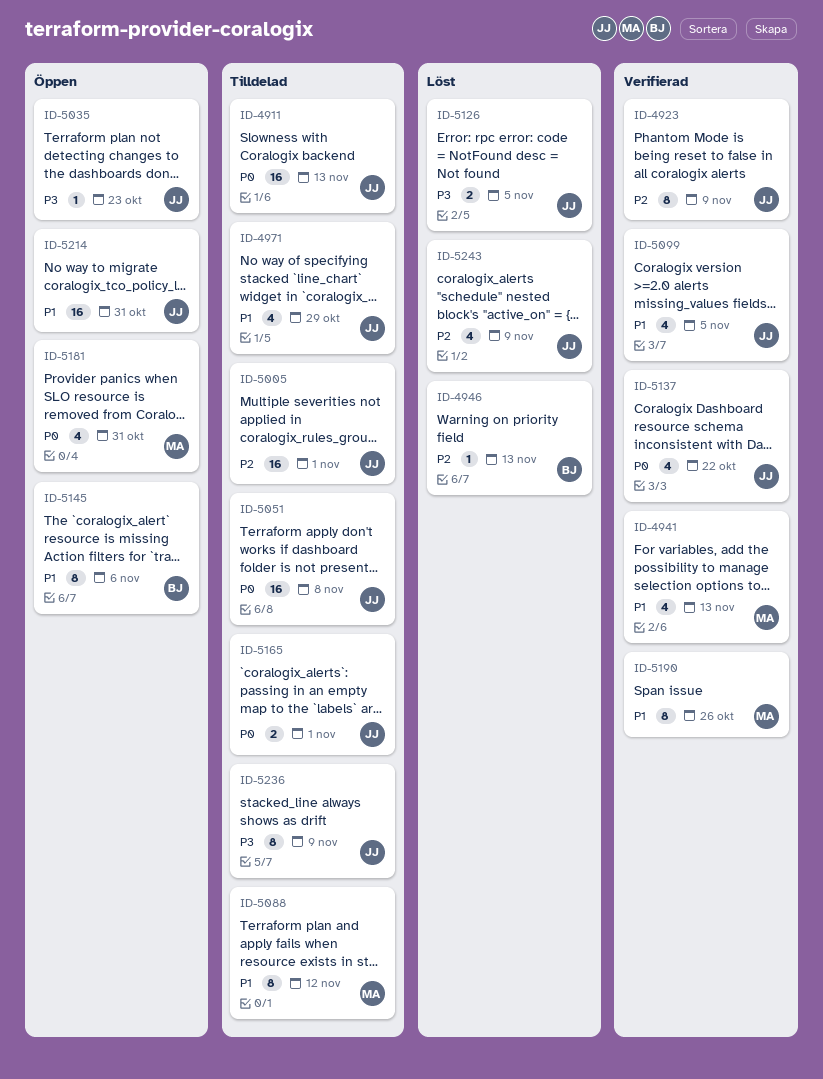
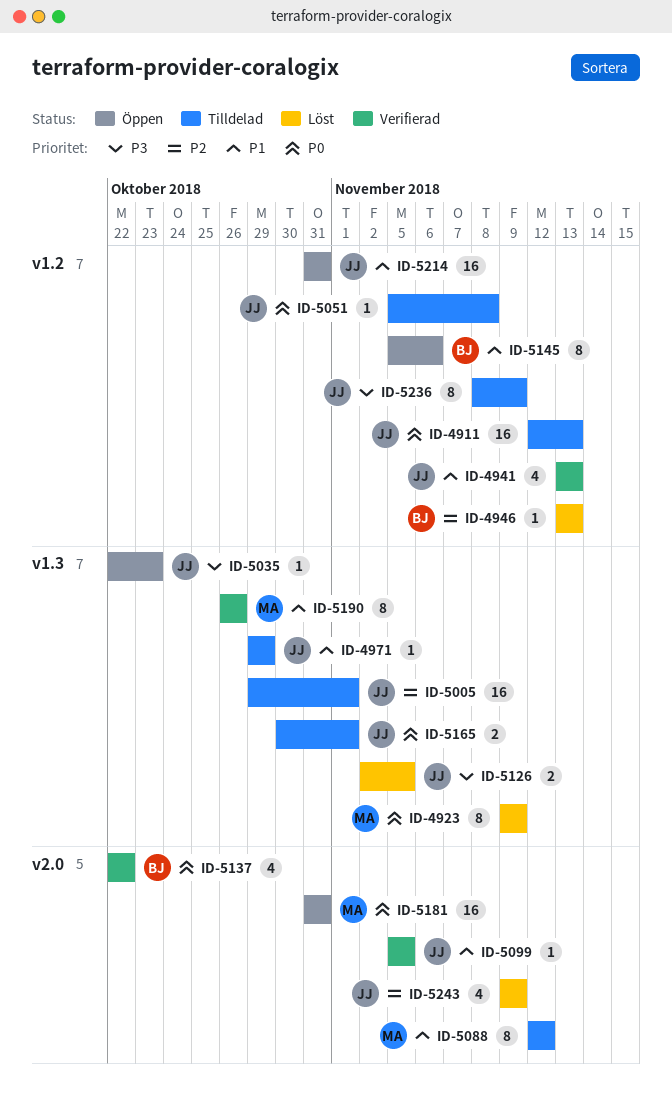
ID-4923, status: Verifierad -> Löst
ID-4923, owner: JJ -> MA
ID-4923, priority: P2 -> P0
ID-4941, owner: MA -> JJ
ID-4971, estimate: 4 -> 1
ID-5051, estimate: 16 -> 1
ID-5099, estimate: 4 -> 1
ID-5137, owner: JJ -> BJ
ID-5181, estimate: 4 -> 16

